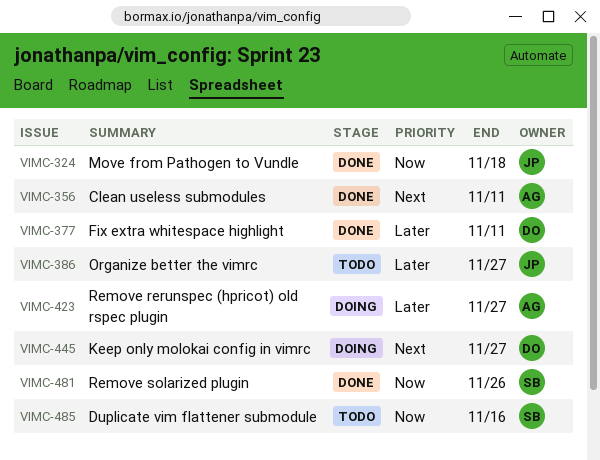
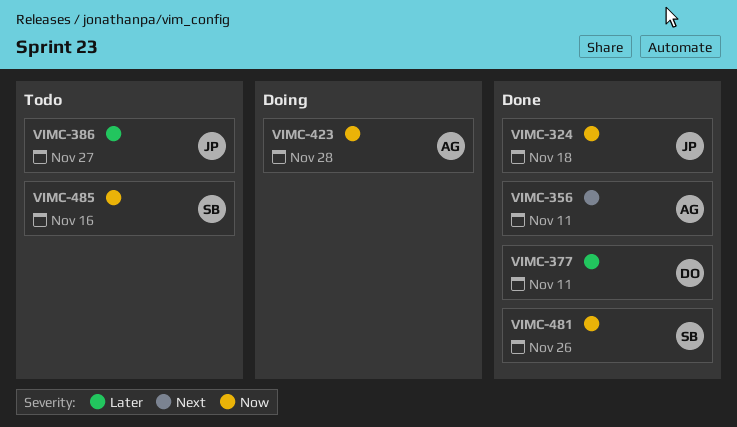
VIMC-423, priority: Later -> Now
VIMC-423, due: Nov 27 -> Nov 28
VIMC-445: present -> none

